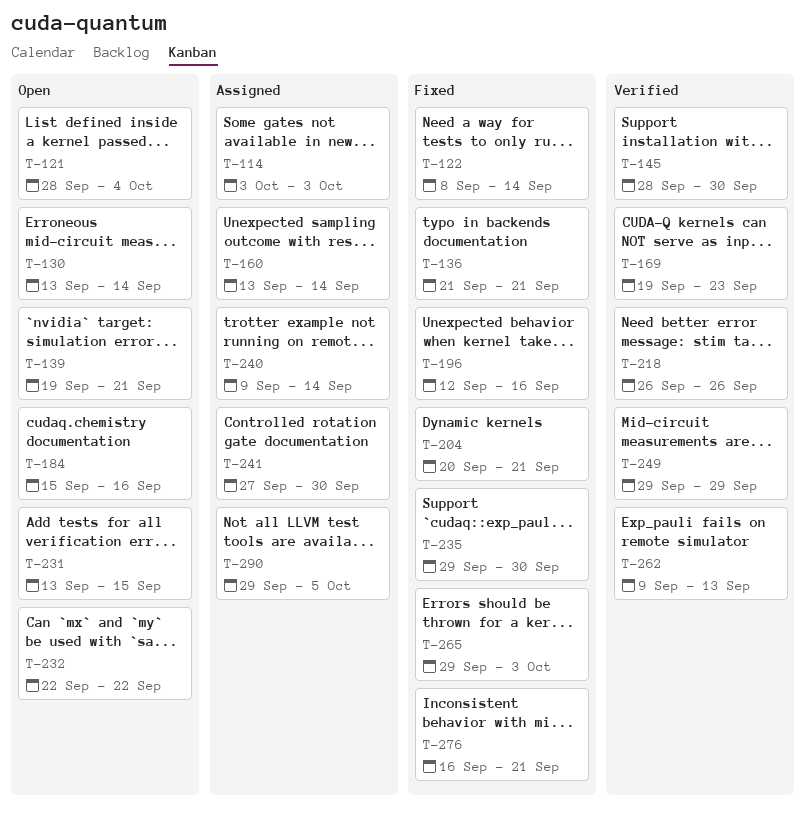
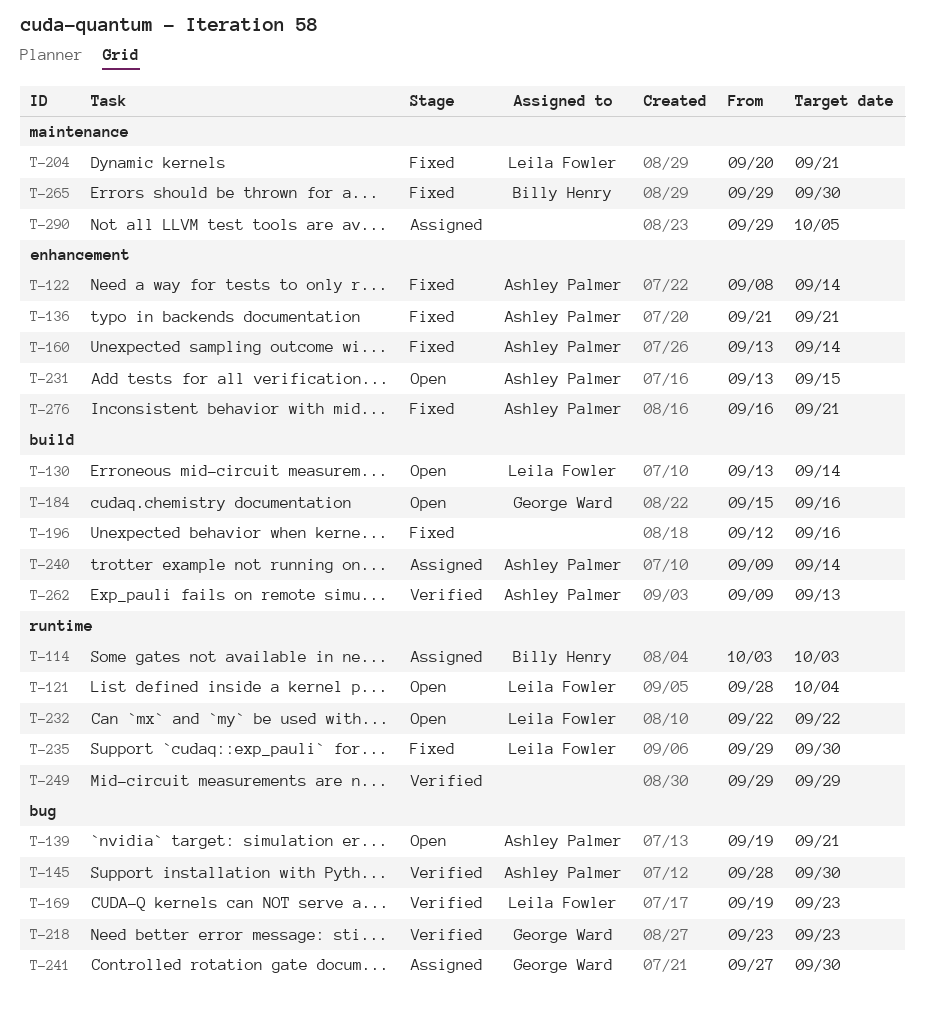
T-160, status: Assigned -> Fixed
T-218, start: Sep 26 -> Sep 23
T-218, due: Sep 26 -> Sep 23
T-265, due: Oct 3 -> Sep 30

